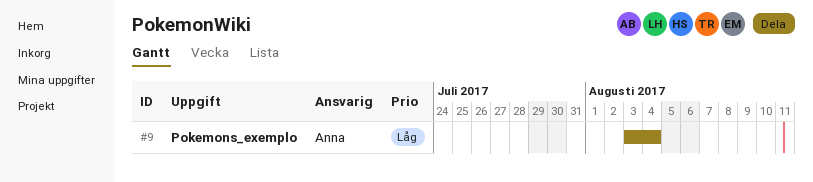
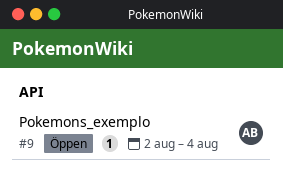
#9, start: Aug 3 -> Aug 2

